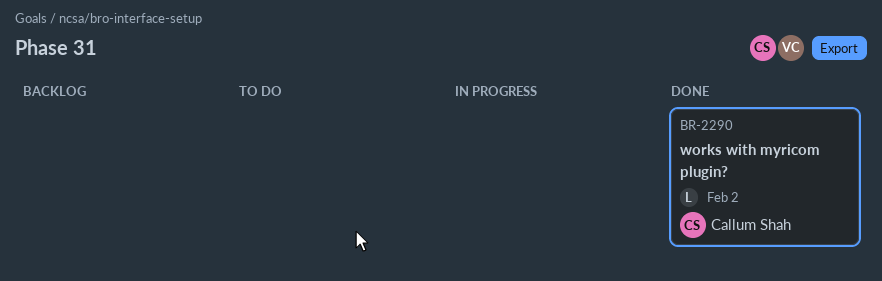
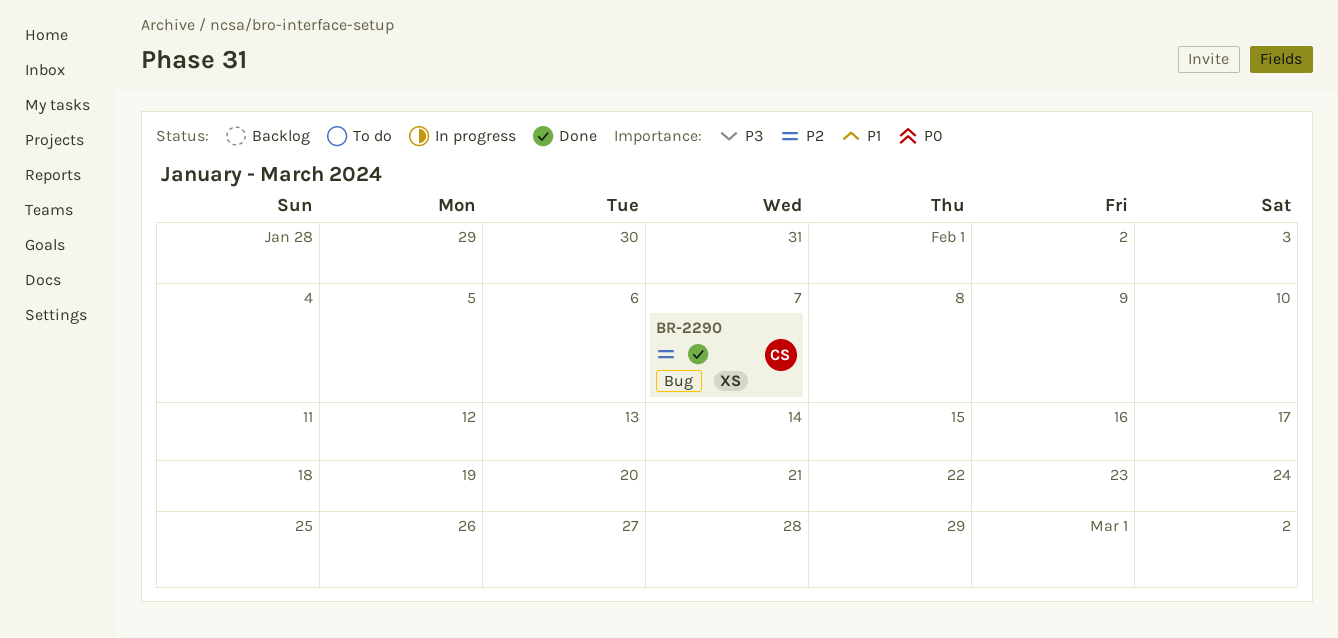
BR-2290, estimate: L -> XS
BR-2290, due: Feb 2 -> Feb 7

